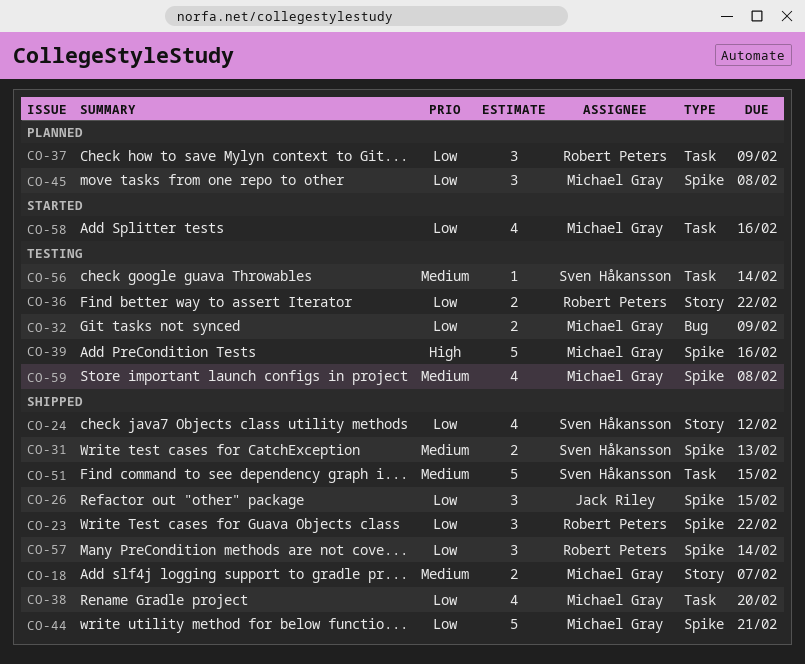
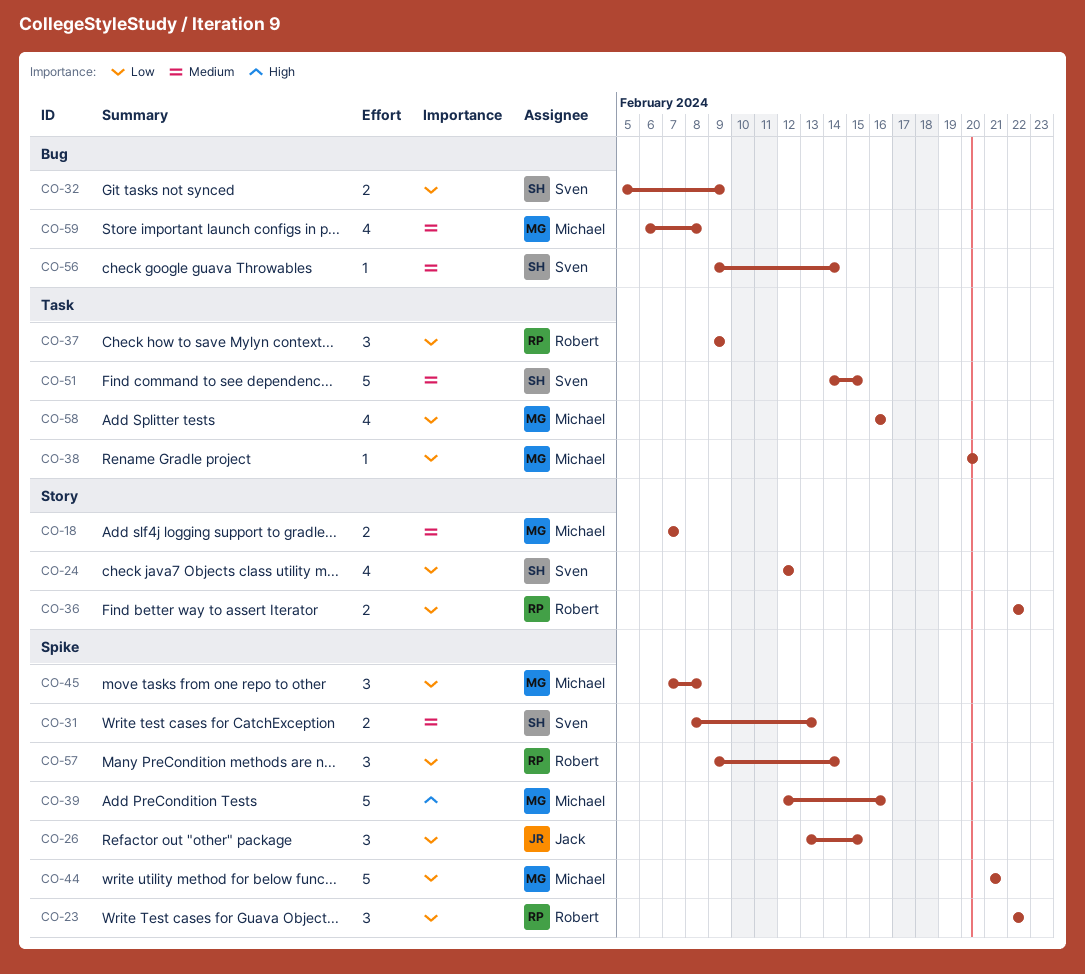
CO-32, owner: Michael Gray -> Sven Håkansson
CO-38, estimate: 4 -> 1
CO-56, label: Task -> Bug
CO-59, label: Spike -> Bug

